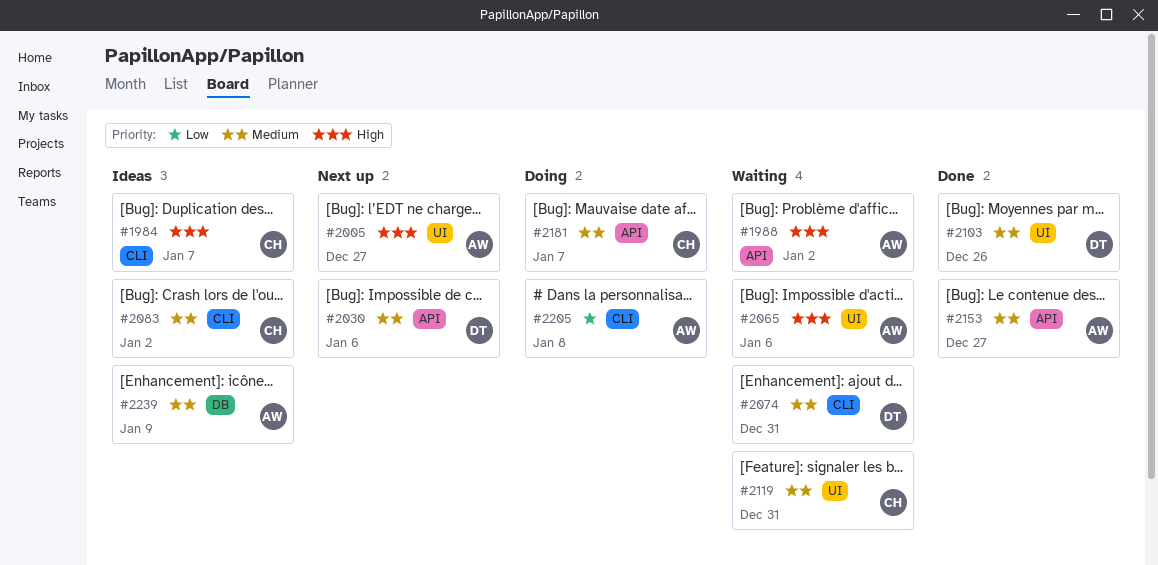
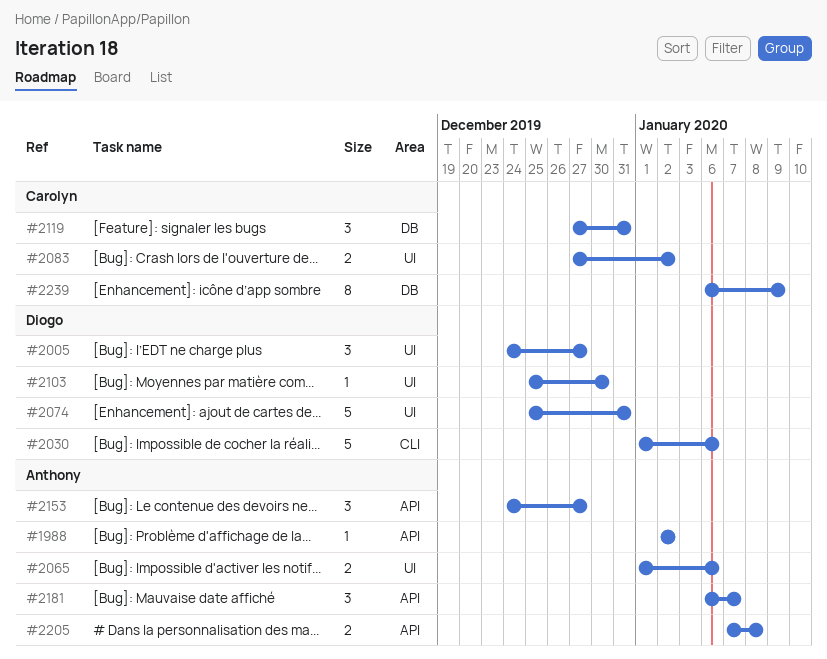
#1984: present -> none
#2005, owner: Anthony -> Diogo
#2030, label: API -> CLI
#2074, label: CLI -> UI
#2083, label: CLI -> UI
#2103, due: Dec 26 -> Dec 30
#2119, label: UI -> DB
#2181, owner: Carolyn -> Anthony
#2205, label: CLI -> API
#2239, owner: Anthony -> Carolyn

